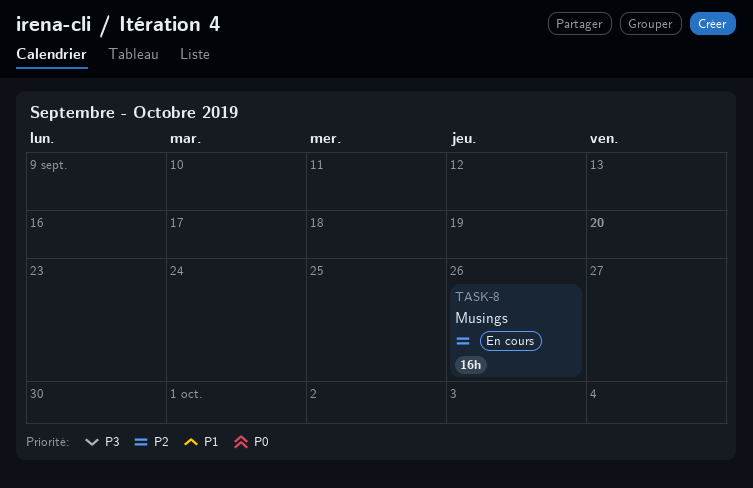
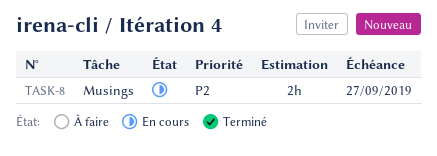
TASK-8, estimate: 16h -> 2h
TASK-8, due: Sep 26 -> Sep 27

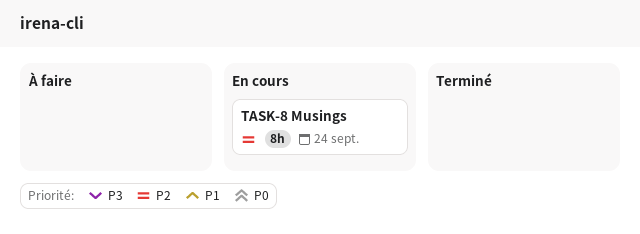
TASK-8, estimate: 2h -> 8h
TASK-8, due: Sep 27 -> Sep 24

